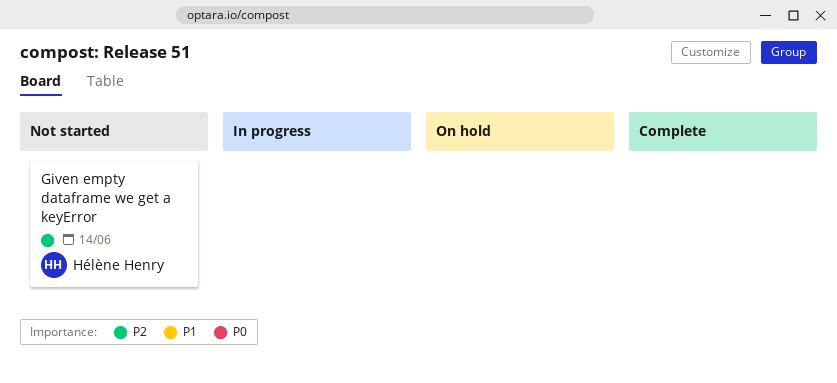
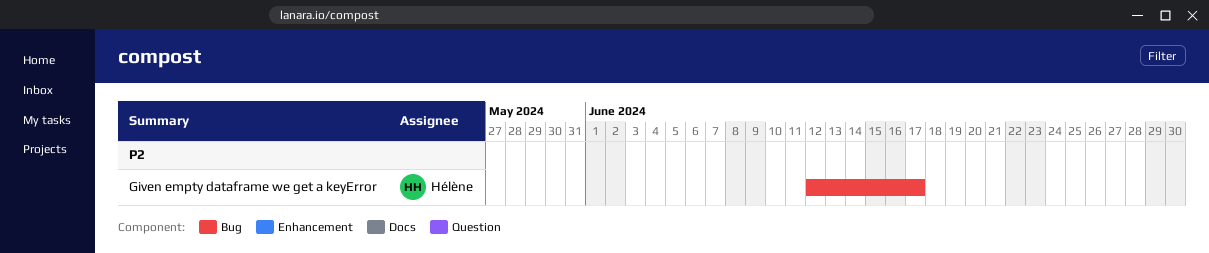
Given empty dataframe we get a keyError, due: Jun 14 -> Jun 17

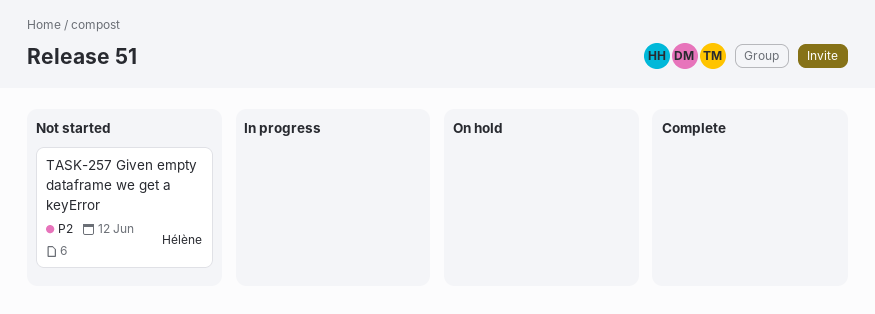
Given empty dataframe we get a keyError, due: Jun 17 -> Jun 12

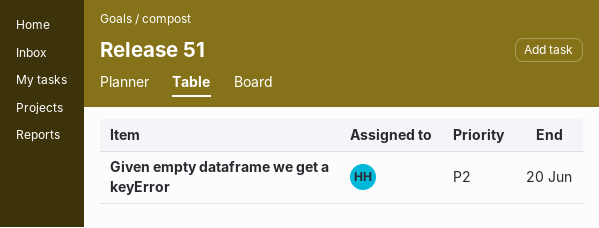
Given empty dataframe we get a keyError, due: Jun 12 -> Jun 20

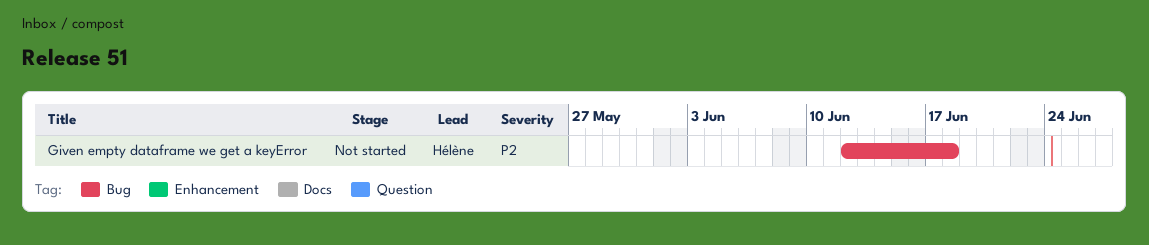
Given empty dataframe we get a keyError, due: Jun 20 -> Jun 18

